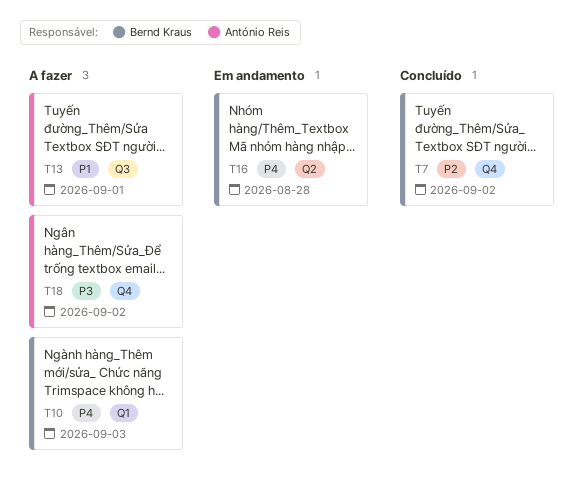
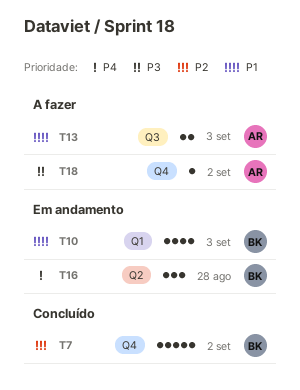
T10, status: A fazer -> Em andamento
T10, priority: P4 -> P1
T13, due: Sep 1 -> Sep 3

